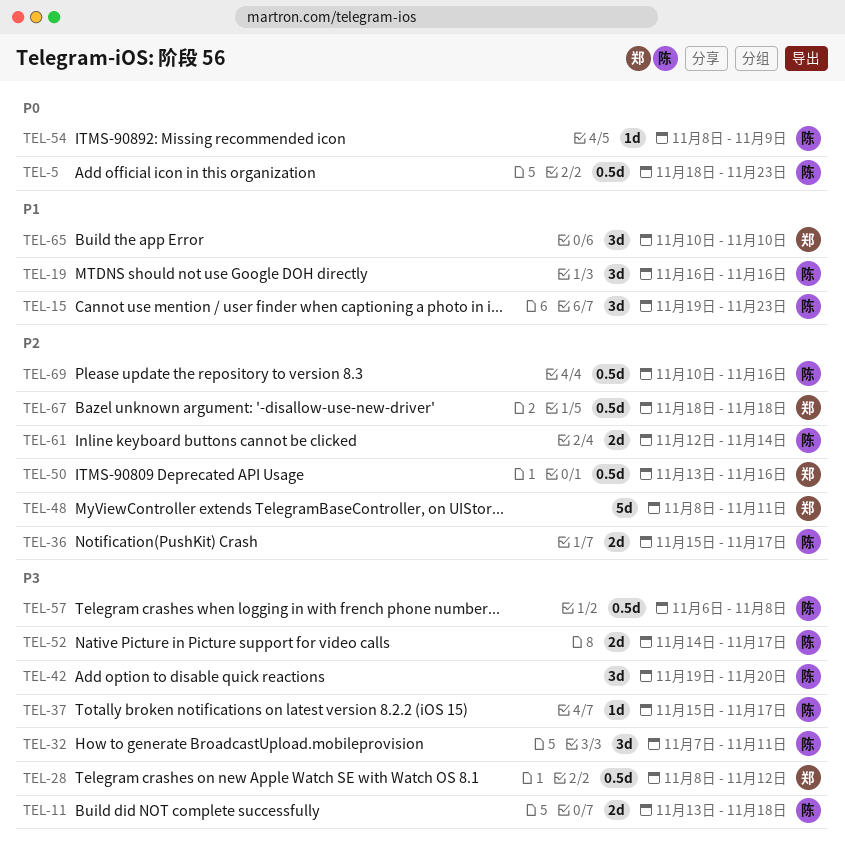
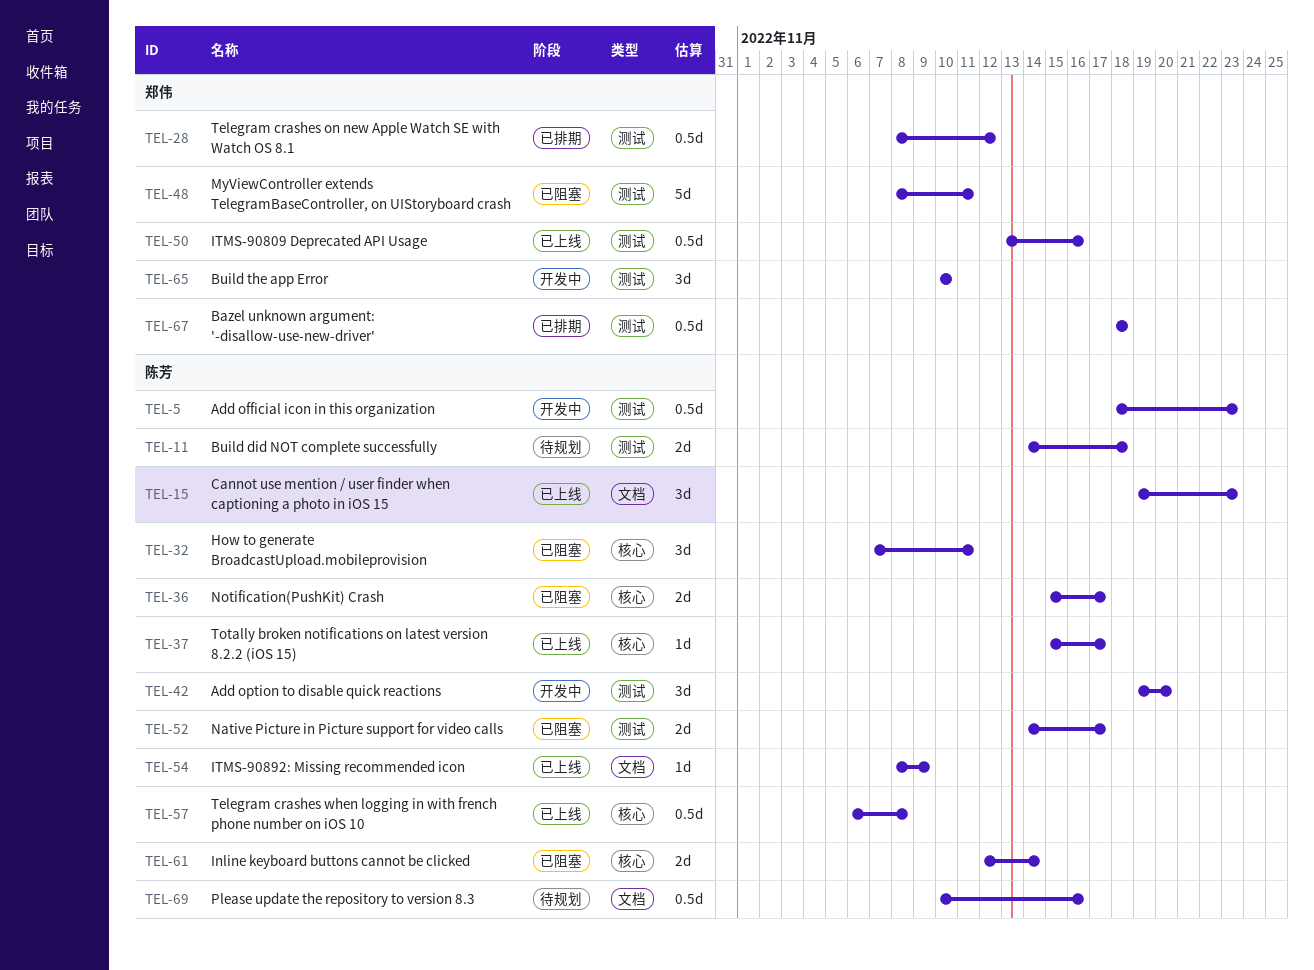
TEL-11, start: Nov 13 -> Nov 14
TEL-19: present -> none

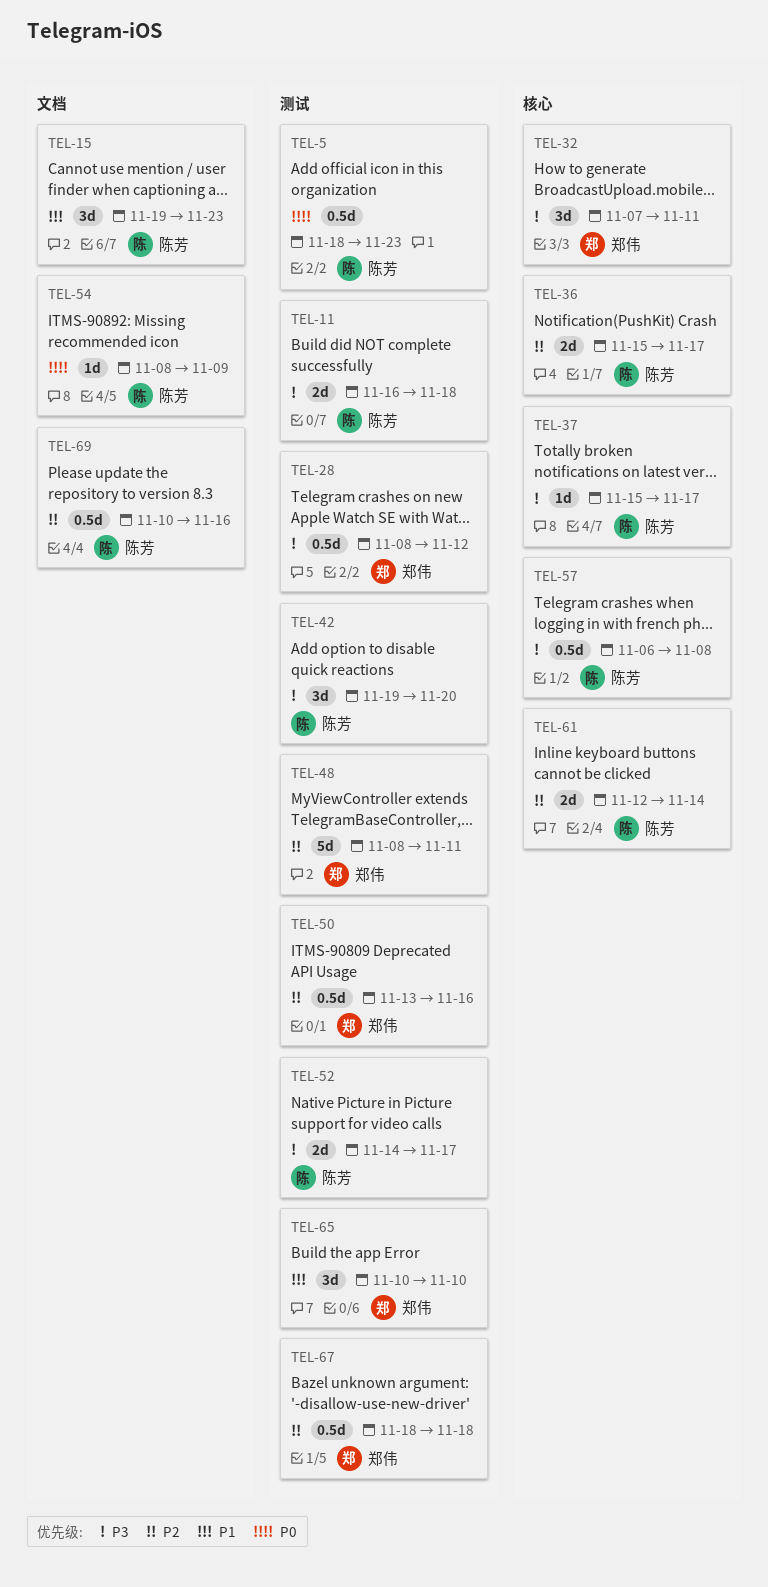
TEL-11, start: Nov 14 -> Nov 16
TEL-32, owner: 陈芳 -> 郑伟

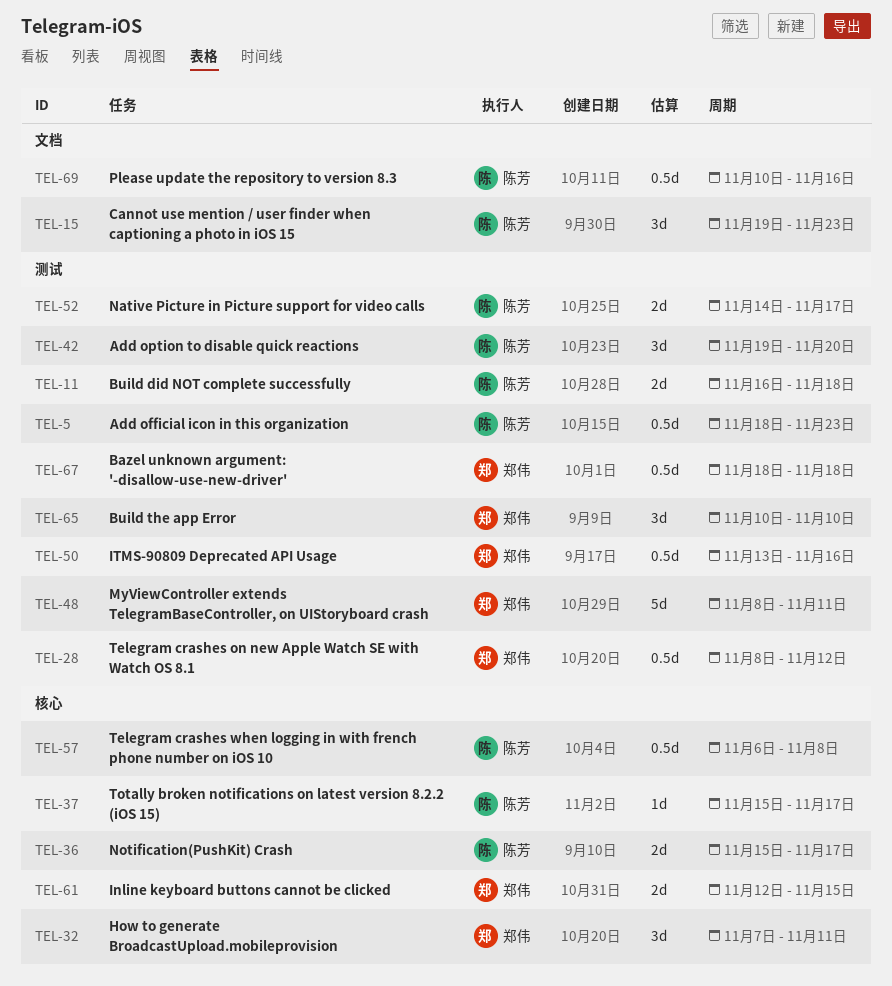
TEL-54: present -> none
TEL-61, owner: 陈芳 -> 郑伟
TEL-61, due: Nov 14 -> Nov 15

